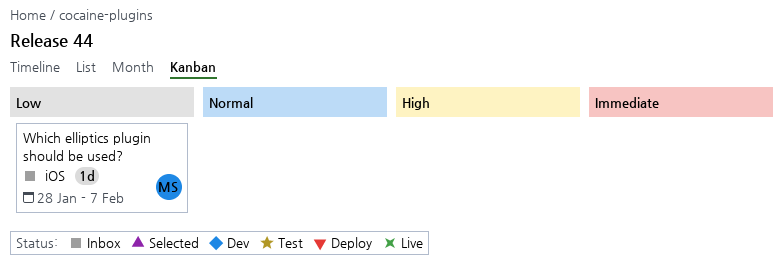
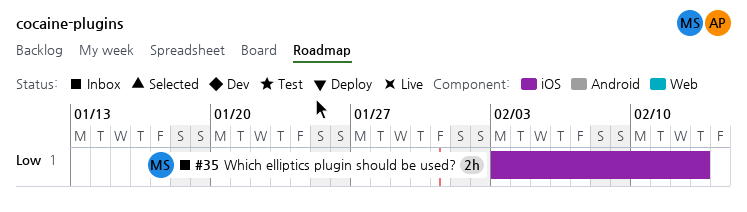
Which elliptics plugin should be used?, estimate: 1d -> 2h
Which elliptics plugin should be used?, start: Jan 28 -> Feb 3
Which elliptics plugin should be used?, due: Feb 7 -> Feb 13

